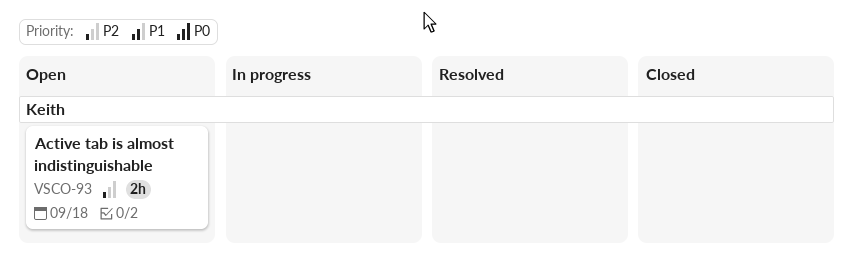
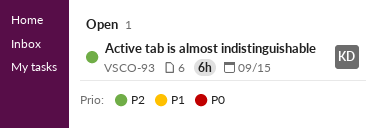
VSCO-93, estimate: 2h -> 6h
VSCO-93, due: Sep 18 -> Sep 15

